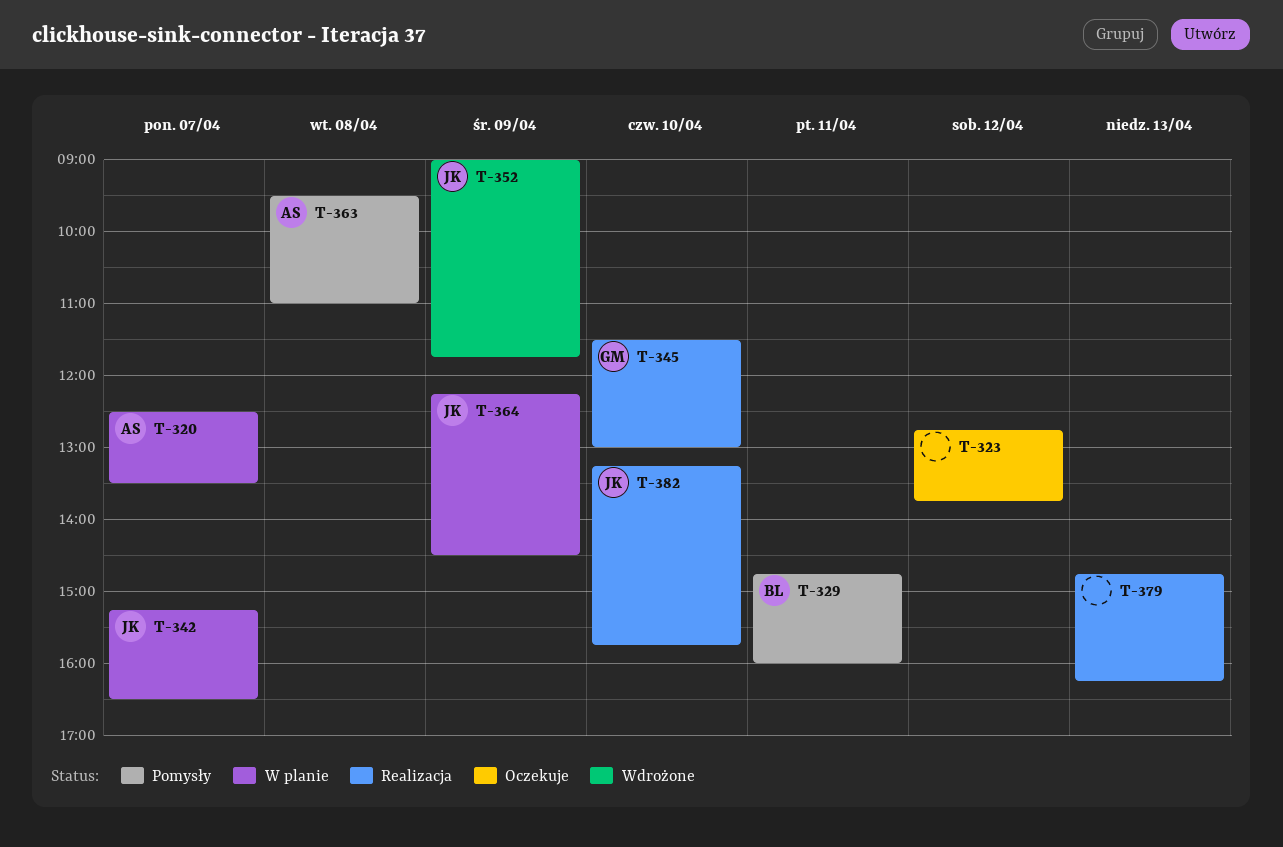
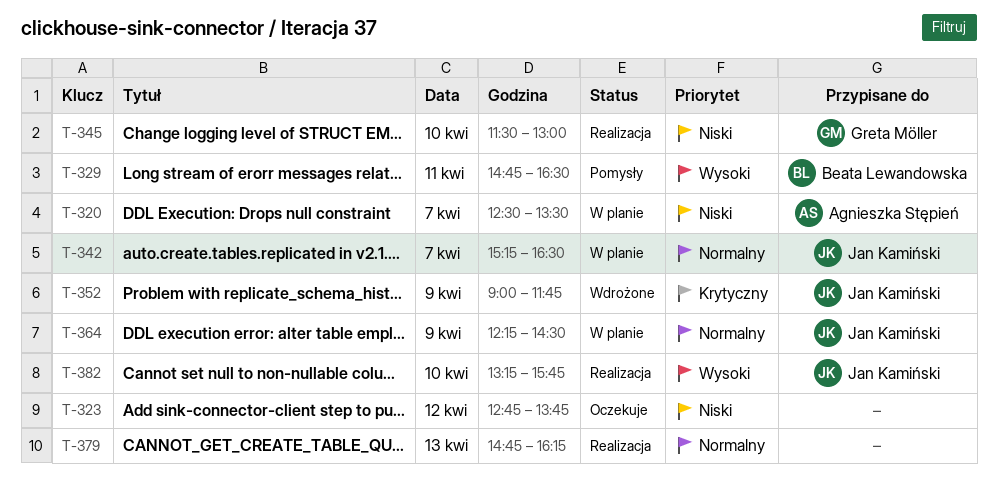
T-329, ends: 16:00 -> 16:30
T-363: present -> none

